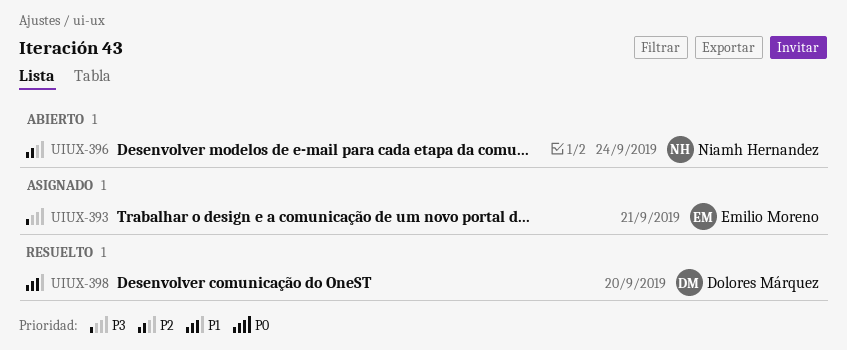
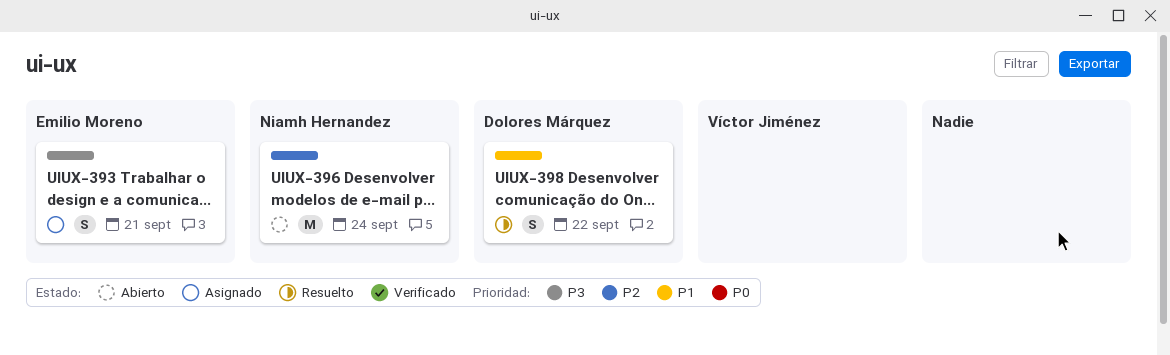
UIUX-398, due: Sep 20 -> Sep 22

